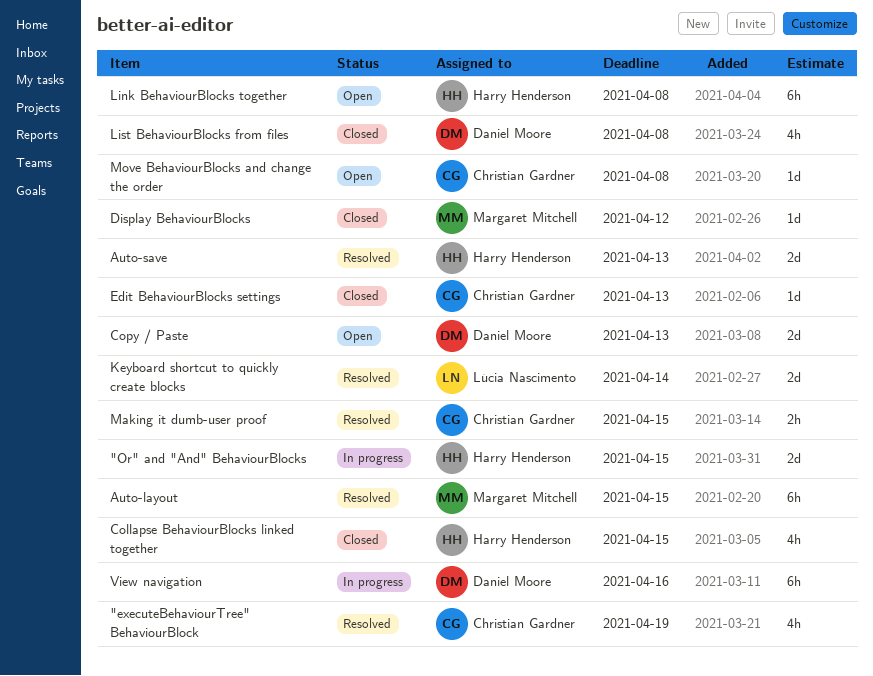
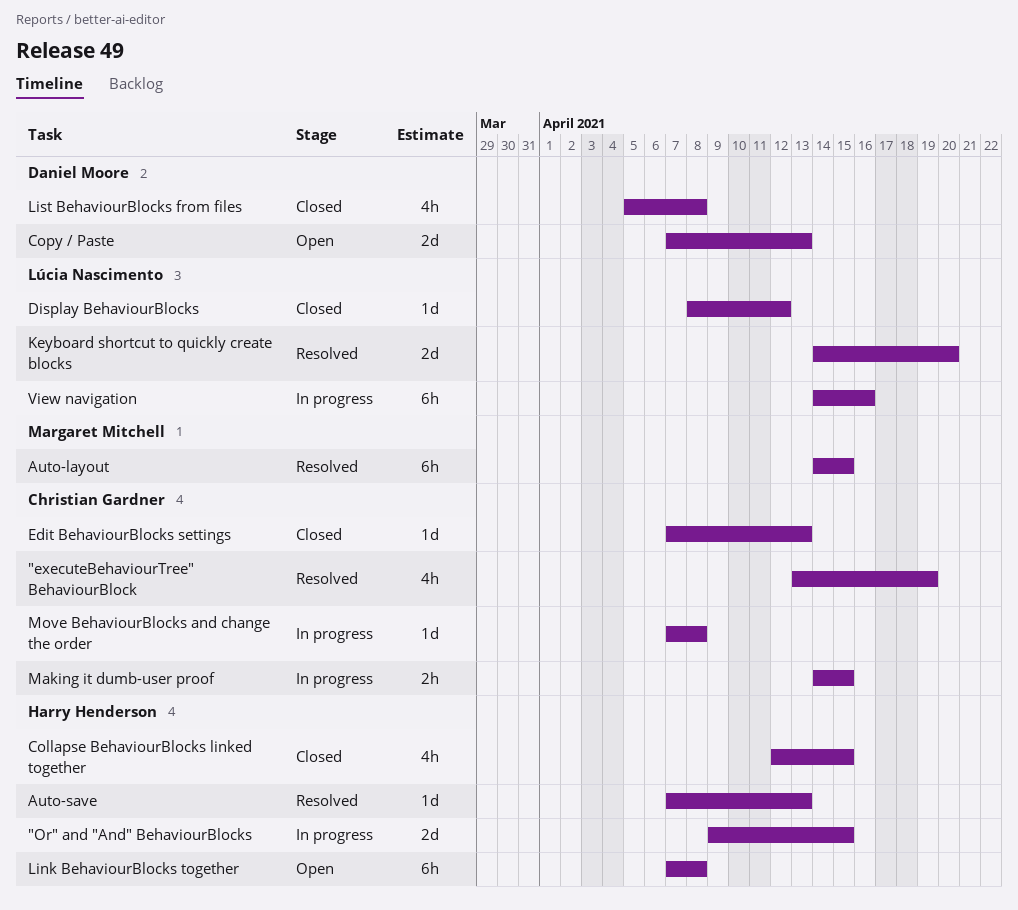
Auto-save, estimate: 2d -> 1d
Display BehaviourBlocks, owner: Margaret Mitchell -> Lúcia Nascimento
Keyboard shortcut to quickly create blocks, due: Apr 14 -> Apr 20
Making it dumb-user proof, status: Resolved -> In progress
Move BehaviourBlocks and change the order, status: Open -> In progress
View navigation, owner: Daniel Moore -> Lúcia Nascimento

